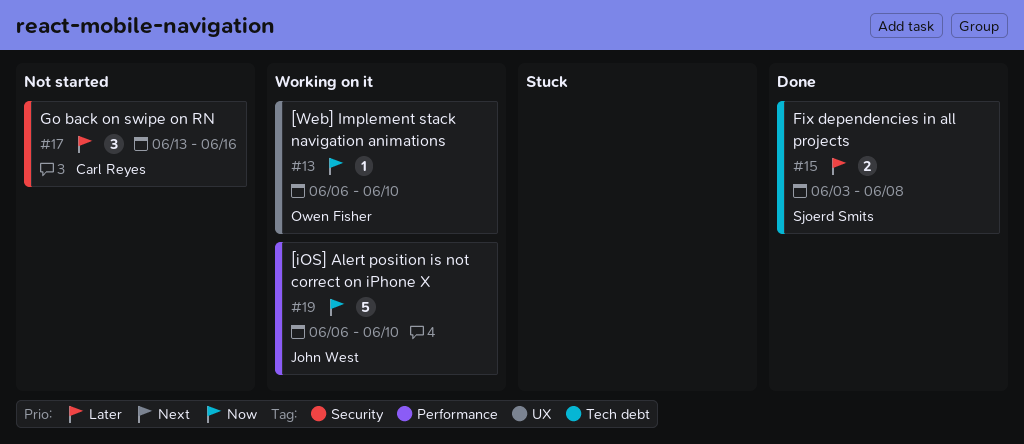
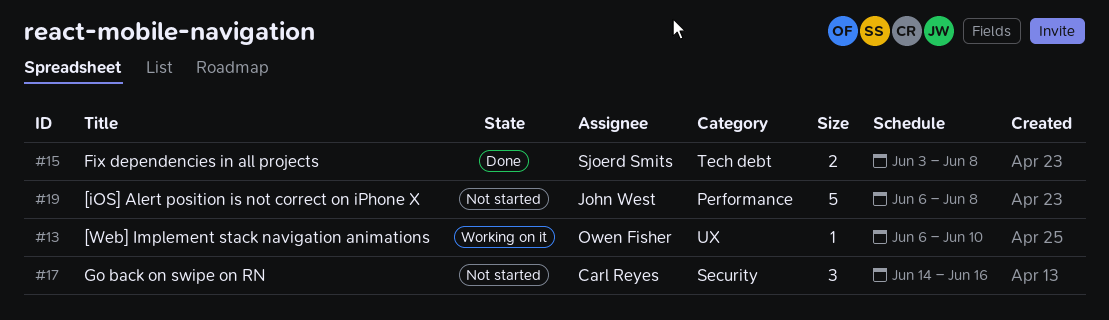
#17, start: Jun 13 -> Jun 14
#19, status: Working on it -> Not started
#19, due: Jun 10 -> Jun 8

